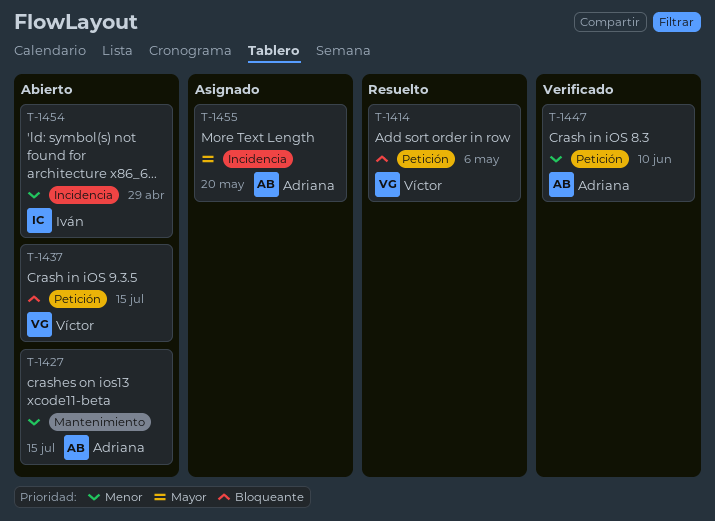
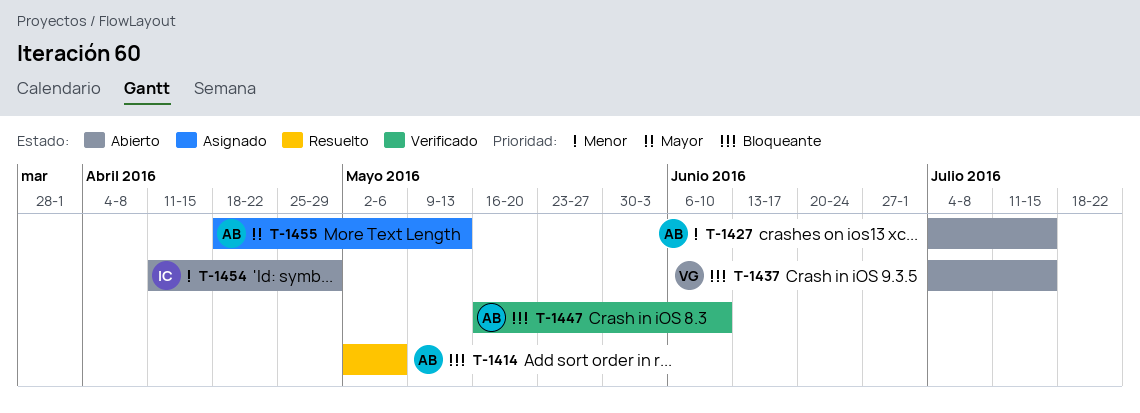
T-1414, owner: Víctor -> Adriana
T-1447, priority: Menor -> Bloqueante
T-1455, due: May 20 -> May 13

